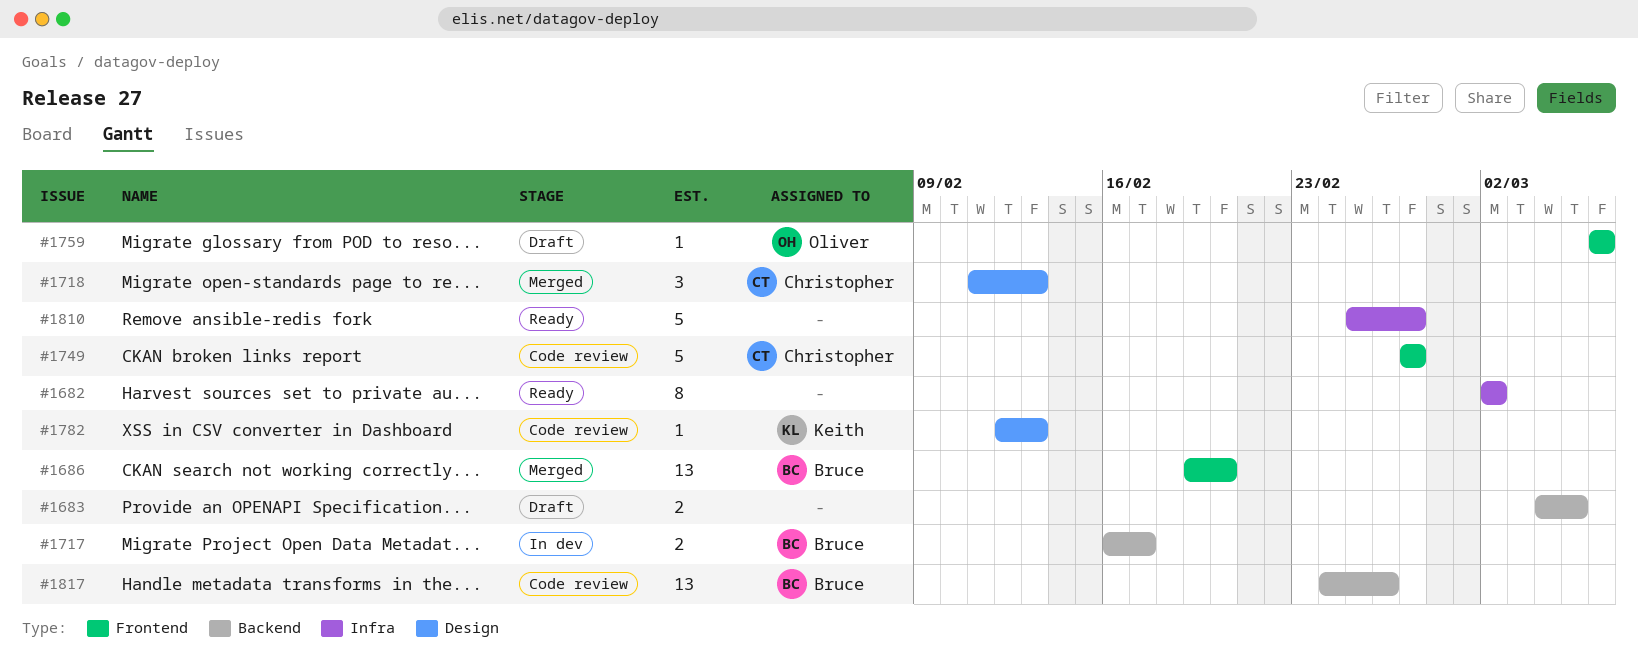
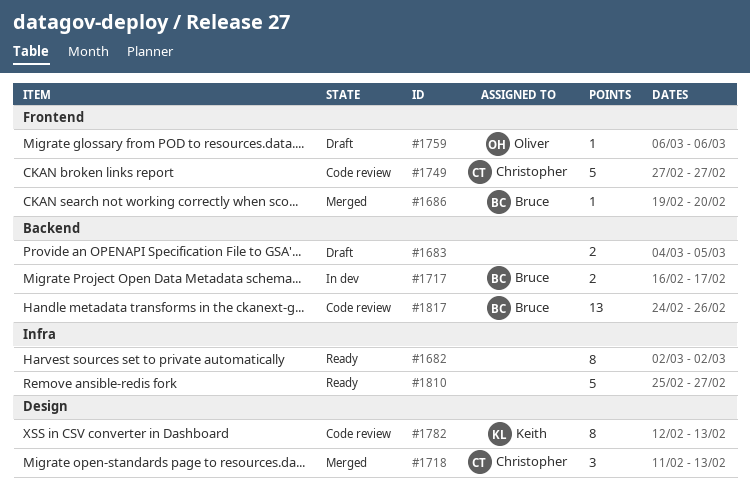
#1686, estimate: 13 -> 1
#1782, estimate: 1 -> 8

